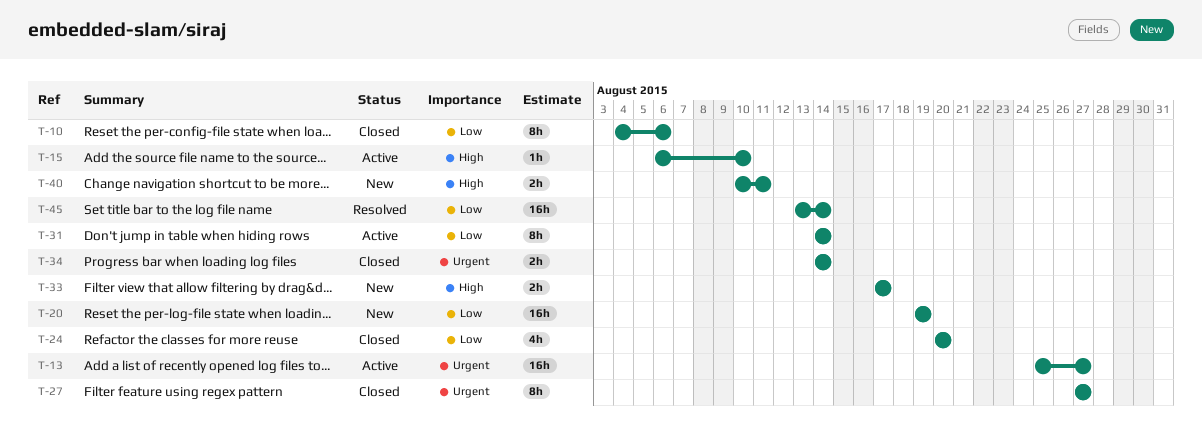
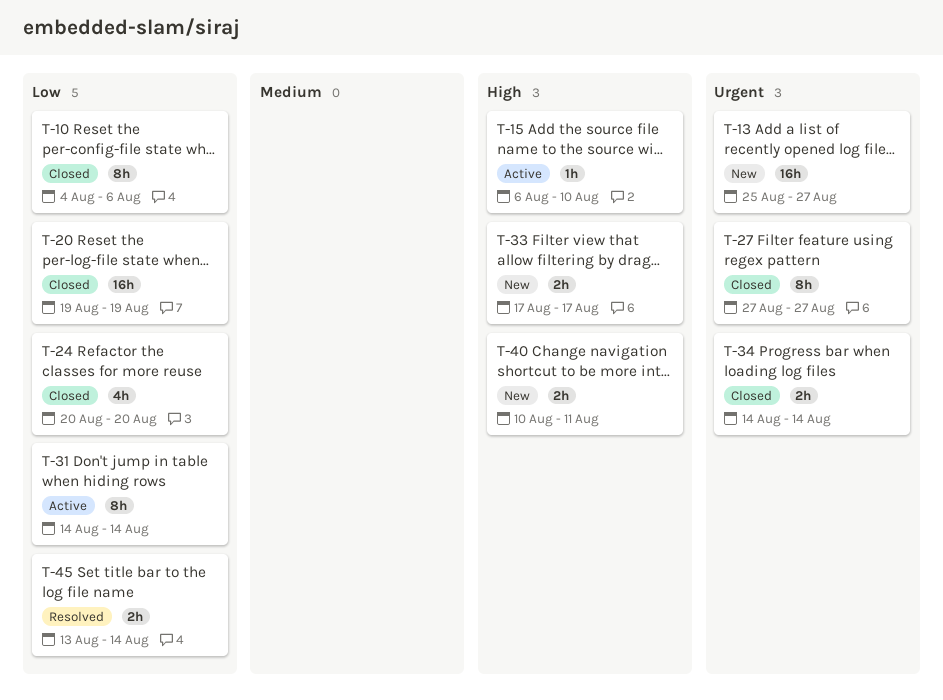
T-13, status: Active -> New
T-20, status: New -> Closed
T-45, estimate: 16h -> 2h

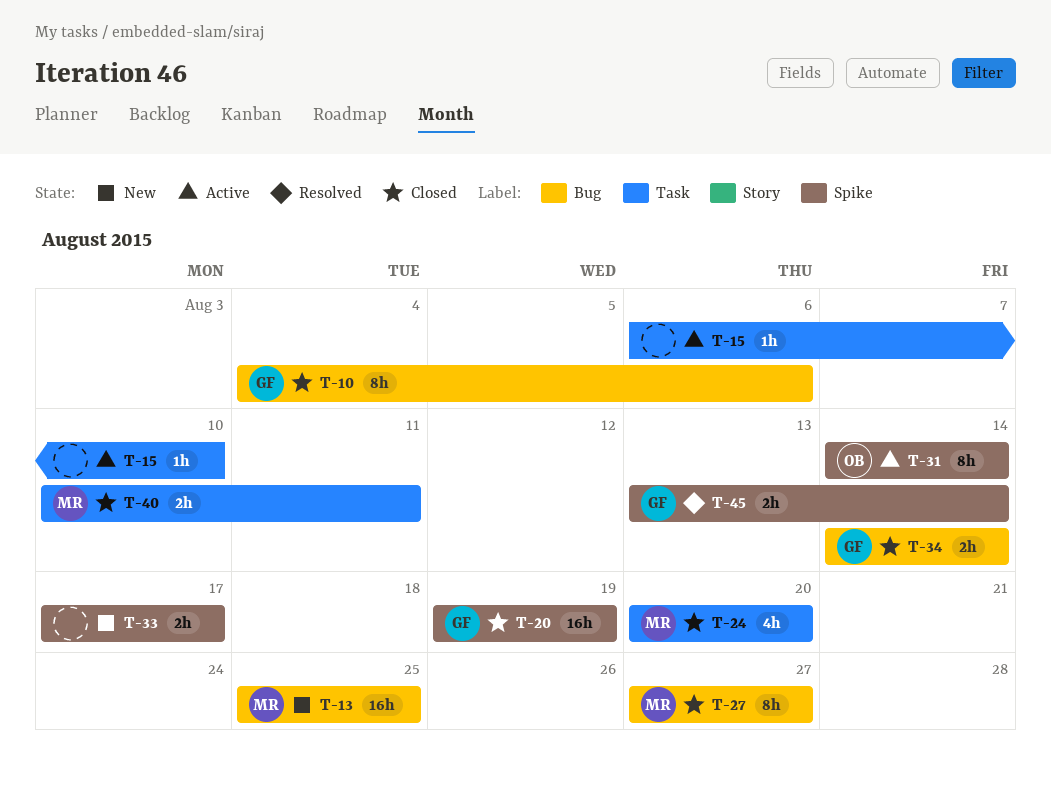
T-13, due: Aug 27 -> Aug 25
T-40, status: New -> Closed

